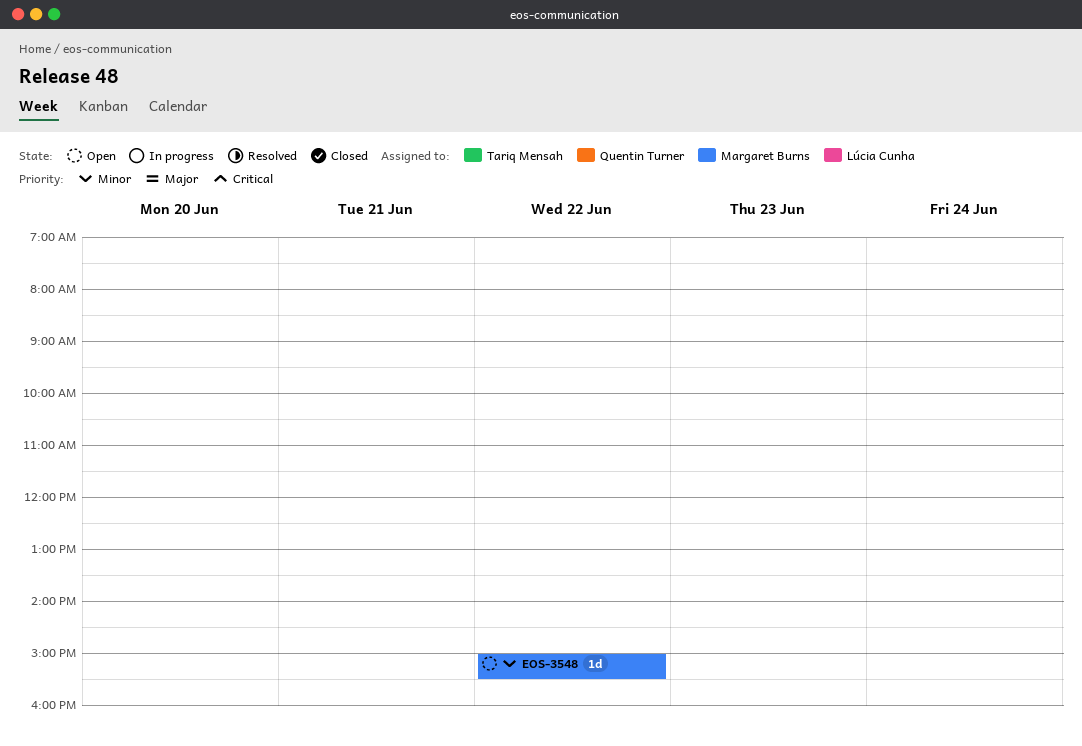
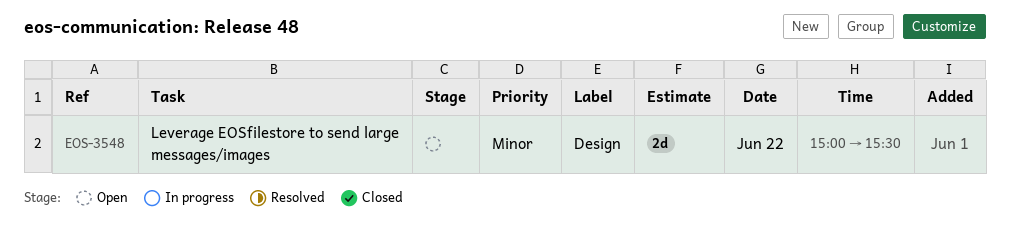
EOS-3548, estimate: 1d -> 2d

